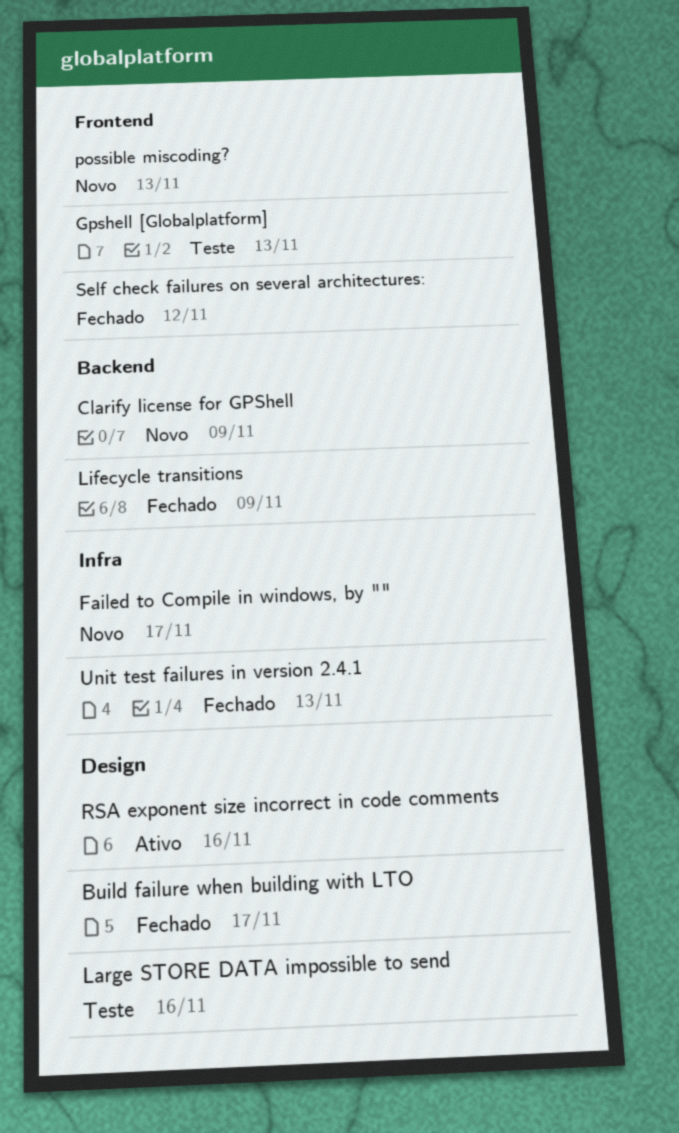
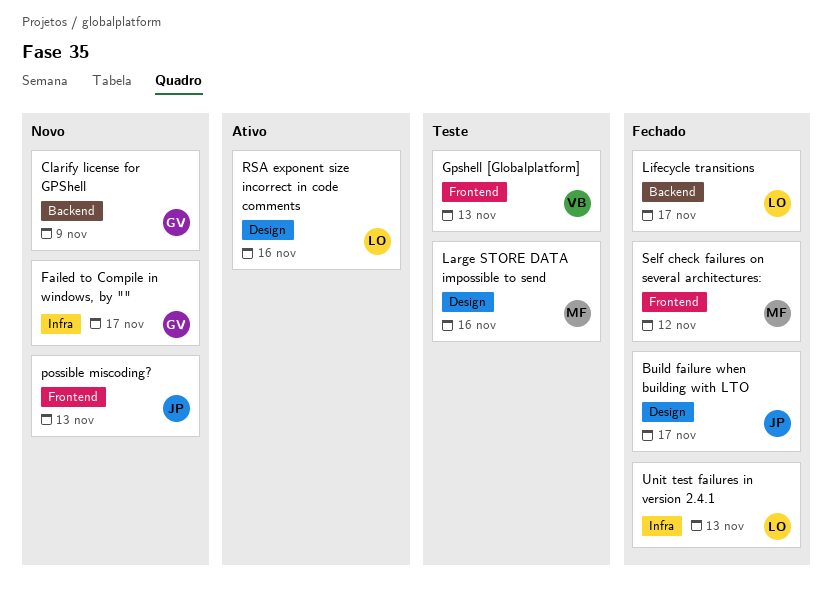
Lifecycle transitions, due: Nov 9 -> Nov 17

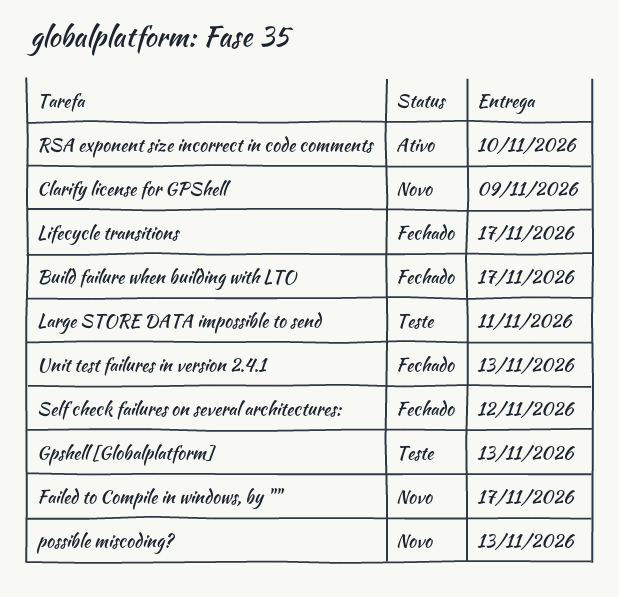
Large STORE DATA impossible to send, due: Nov 16 -> Nov 11
RSA exponent size incorrect in code comments, due: Nov 16 -> Nov 10

